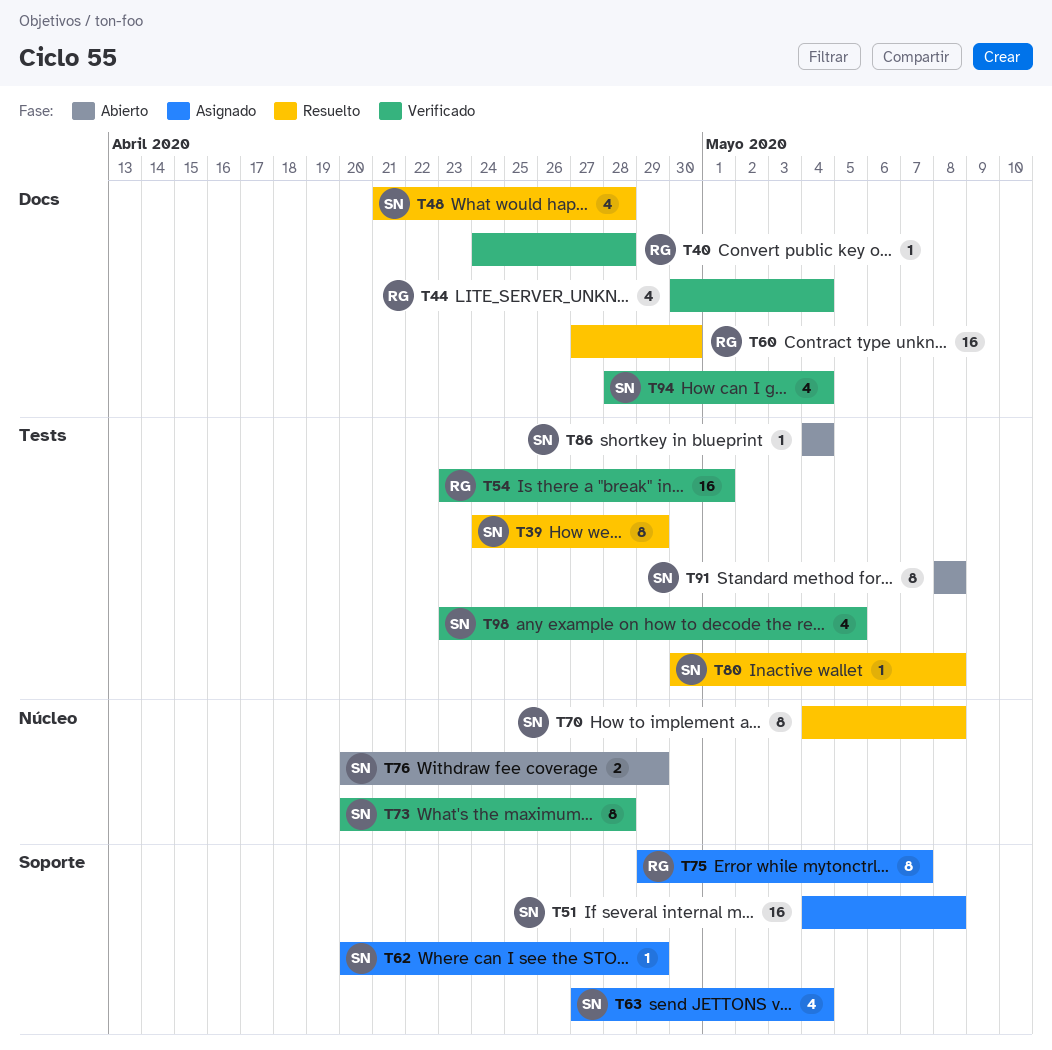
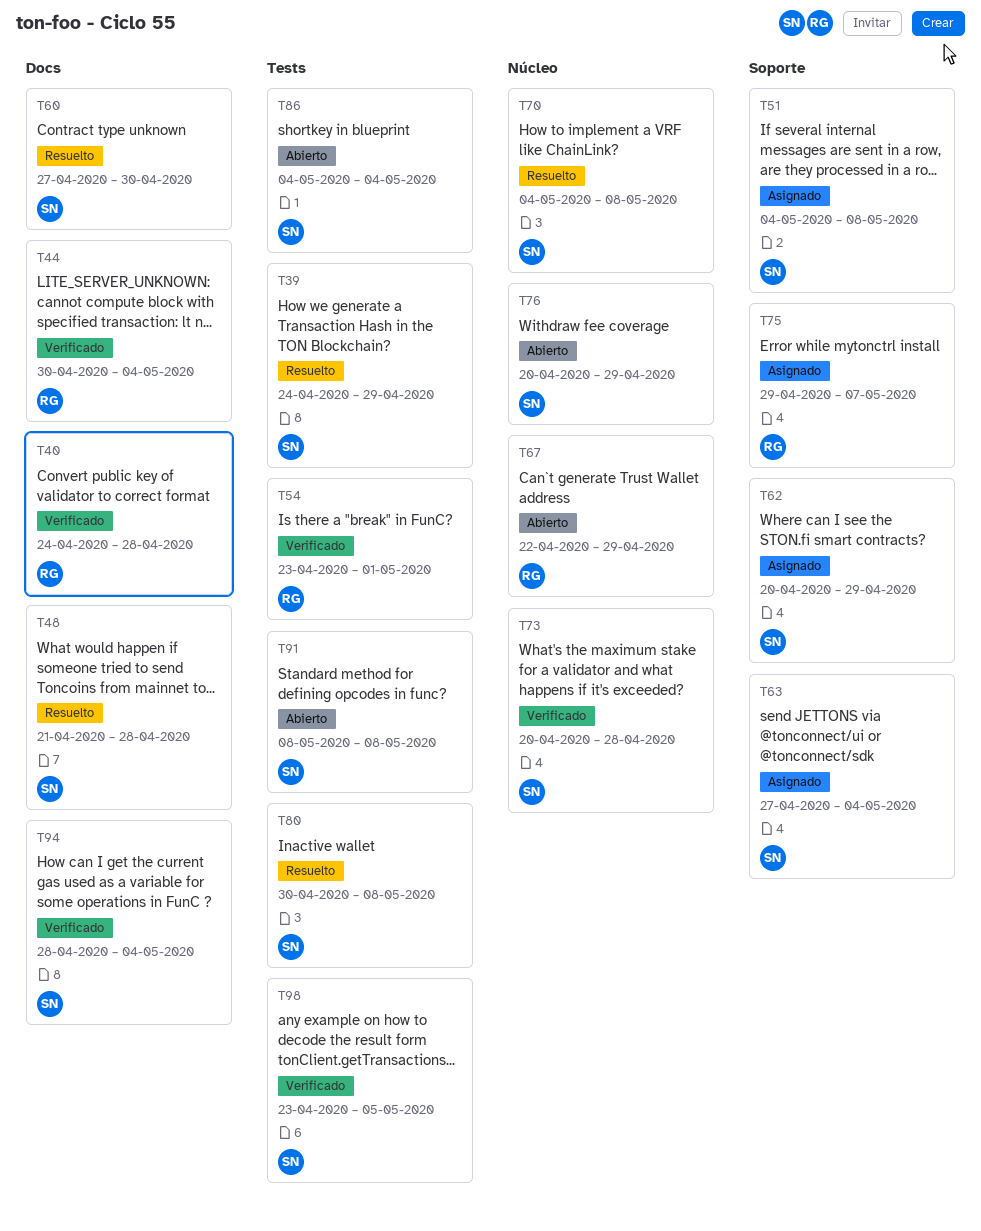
T60, owner: RG -> SN
T67: none -> present

